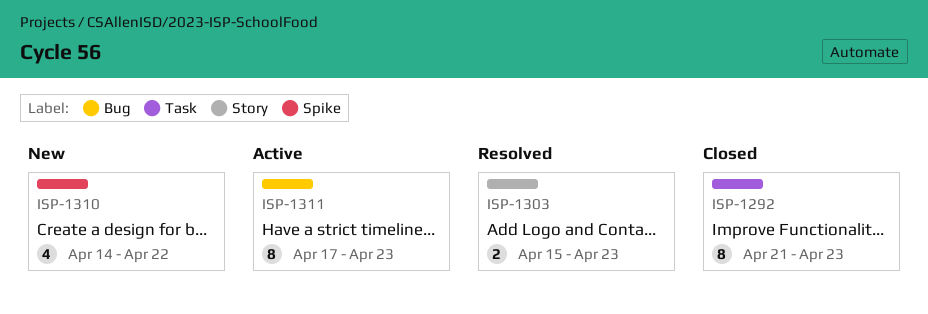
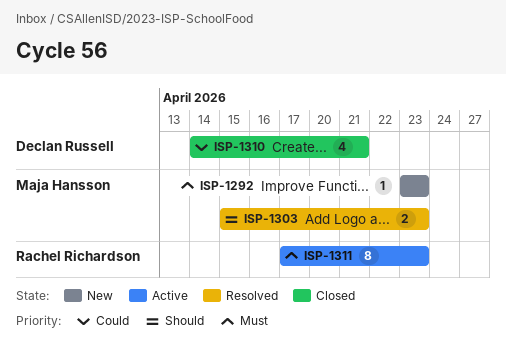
ISP-1292, status: Closed -> New
ISP-1292, estimate: 8 -> 1
ISP-1292, start: Apr 21 -> Apr 23
ISP-1310, status: New -> Closed
ISP-1310, due: Apr 22 -> Apr 21

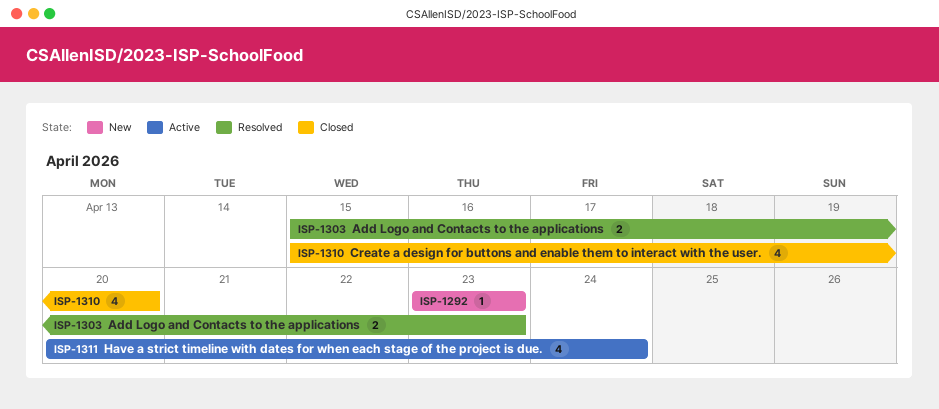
ISP-1310, start: Apr 14 -> Apr 15
ISP-1310, due: Apr 21 -> Apr 20
ISP-1311, estimate: 8 -> 4
ISP-1311, start: Apr 17 -> Apr 20
ISP-1311, due: Apr 23 -> Apr 24

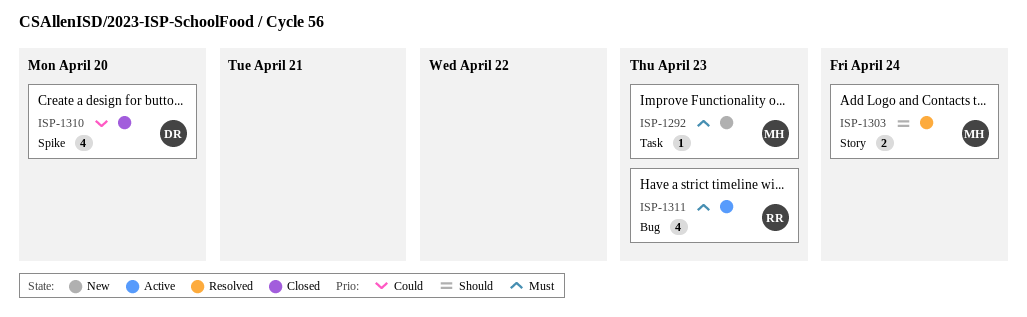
ISP-1303, due: Apr 23 -> Apr 24
ISP-1311, due: Apr 24 -> Apr 23

